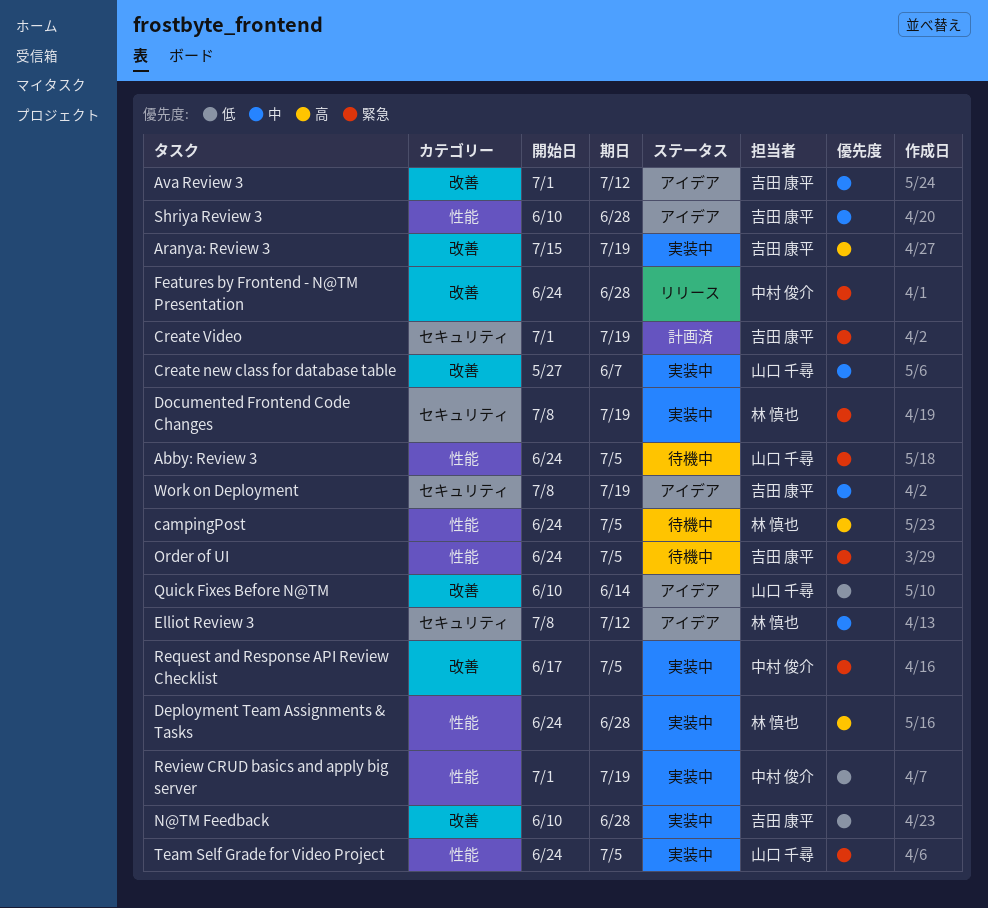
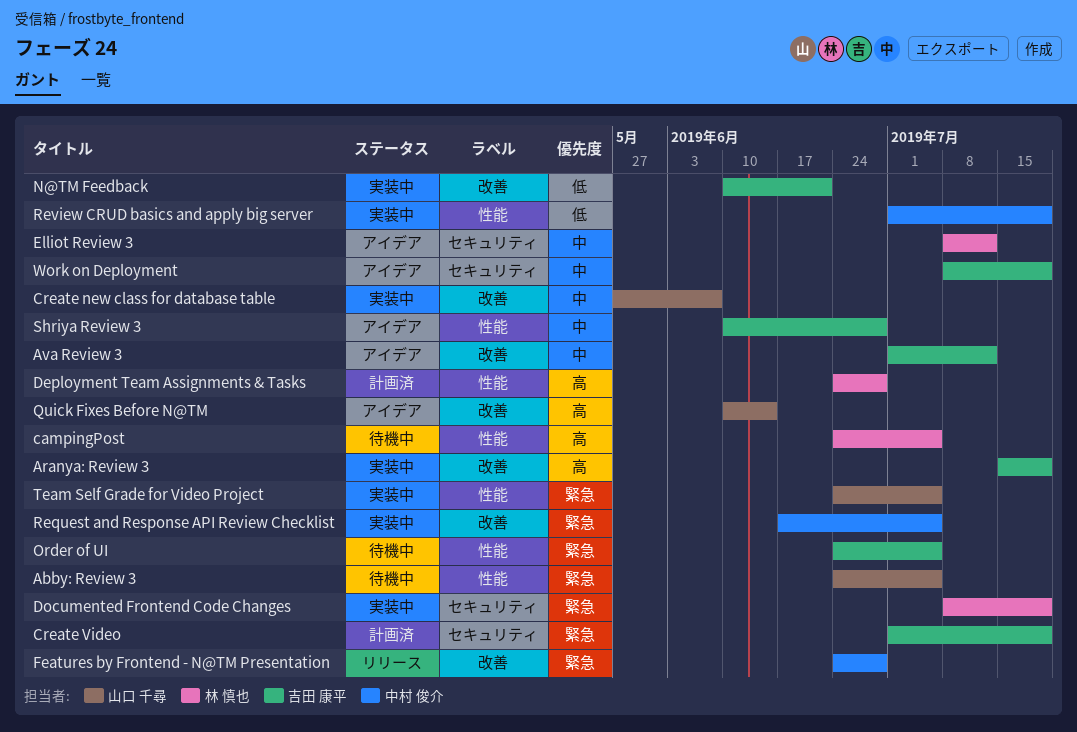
Deployment Team Assignments & Tasks, status: 実装中 -> 計画済
N@TM Feedback, due: Jun 28 -> Jun 21
Quick Fixes Before N@TM, priority: 低 -> 高

